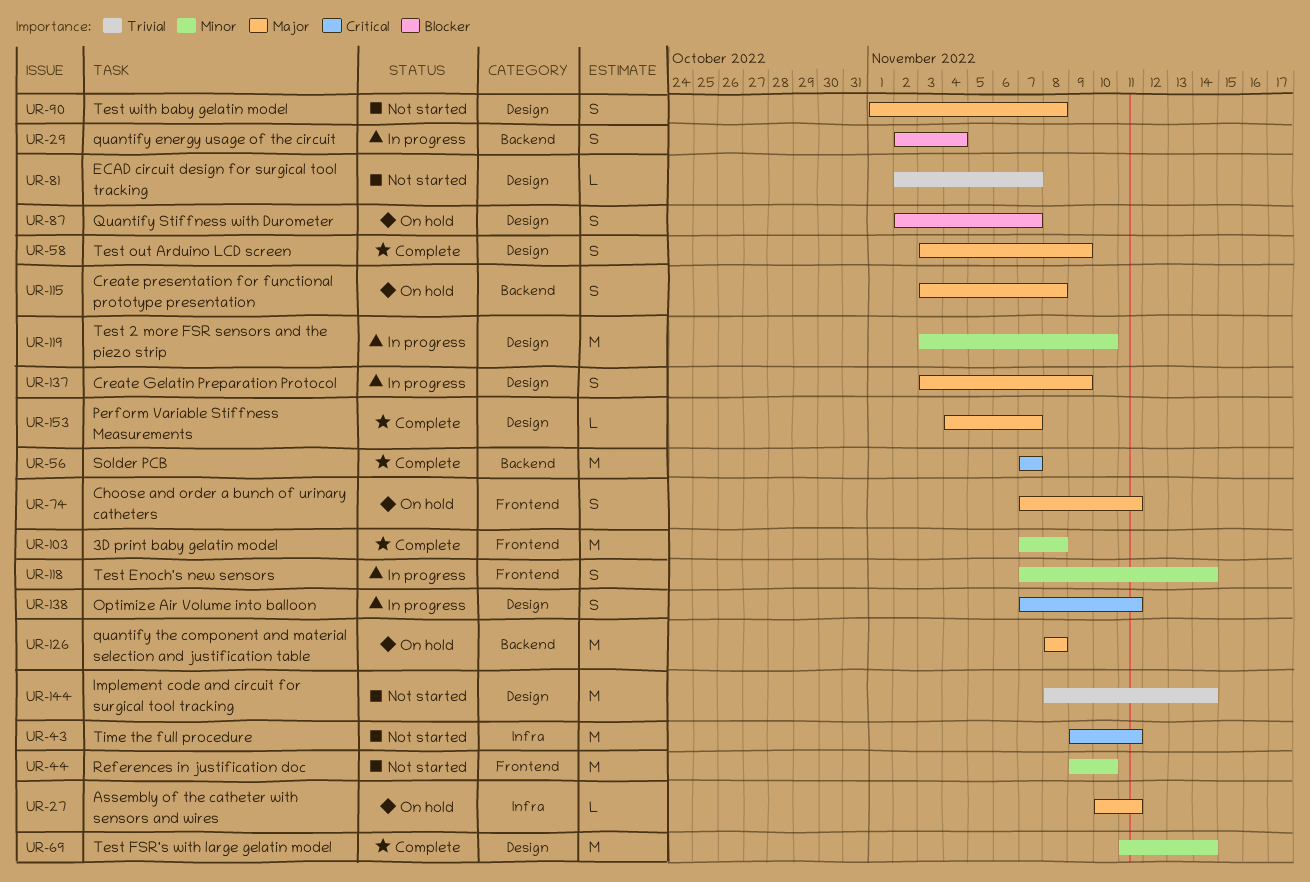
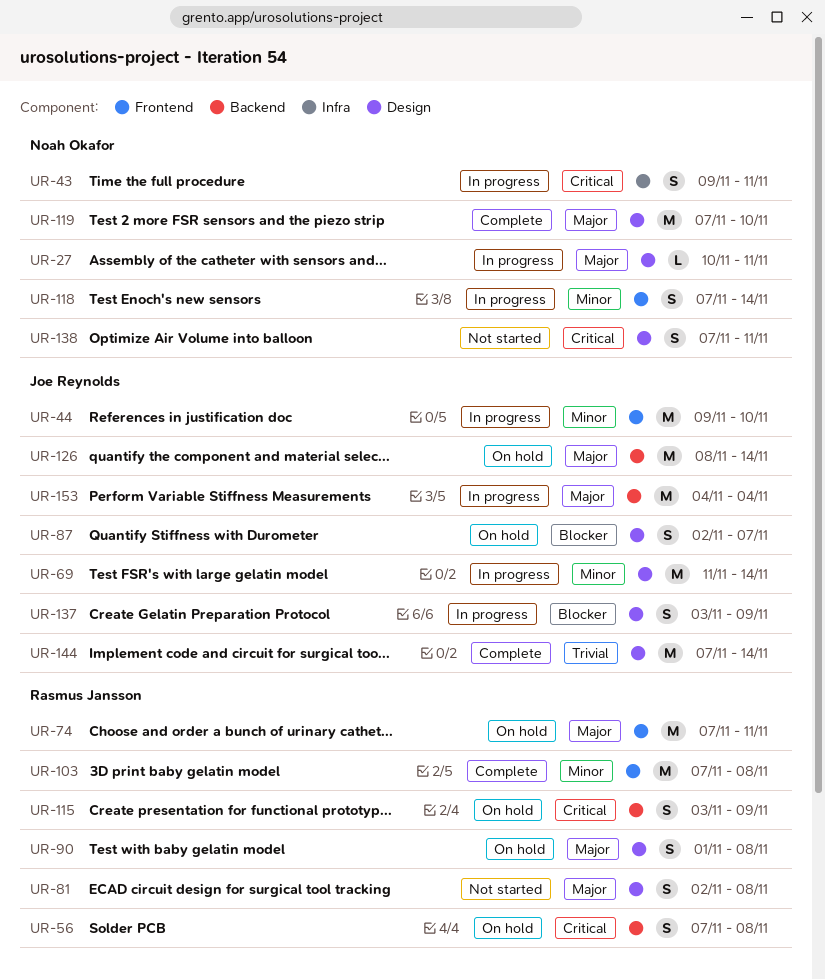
UR-27, status: On hold -> In progress
UR-27, label: Infra -> Design
UR-29: present -> none
UR-43, status: Not started -> In progress
UR-43, estimate: M -> S
UR-44, status: Not started -> In progress
UR-56, status: Complete -> On hold
UR-56, estimate: M -> S
UR-56, due: Nov 7 -> Nov 8
UR-58: present -> none
UR-69, status: Complete -> In progress
UR-74, estimate: S -> M
UR-81, priority: Trivial -> Major
UR-81, estimate: L -> S
UR-81, due: Nov 7 -> Nov 8
UR-90, status: Not started -> On hold
UR-115, priority: Major -> Critical
UR-115, due: Nov 8 -> Nov 9
UR-119, status: In progress -> Complete
UR-119, priority: Minor -> Major
UR-119, start: Nov 3 -> Nov 7
UR-126, due: Nov 8 -> Nov 14
UR-137, priority: Major -> Blocker
UR-138, status: In progress -> Not started
UR-144, status: Not started -> Complete
UR-144, start: Nov 8 -> Nov 7
UR-153, status: Complete -> In progress
UR-153, label: Design -> Backend
UR-153, estimate: L -> M
UR-153, due: Nov 7 -> Nov 4

